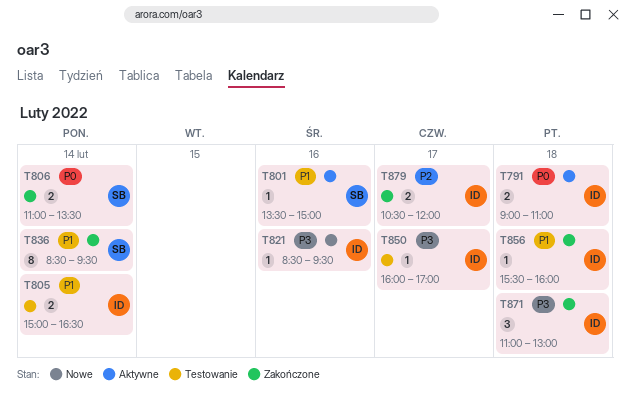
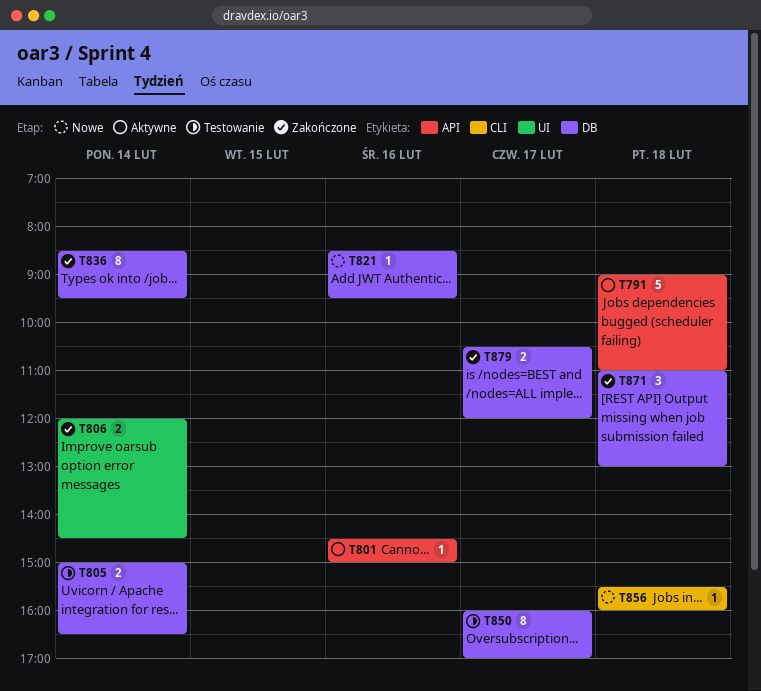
T791, estimate: 2 -> 5
T801, begins: 13:30 -> 14:30
T806, begins: 11:00 -> 12:00
T806, ends: 13:30 -> 14:30
T850, estimate: 1 -> 8
T856, status: Zakończone -> Nowe

